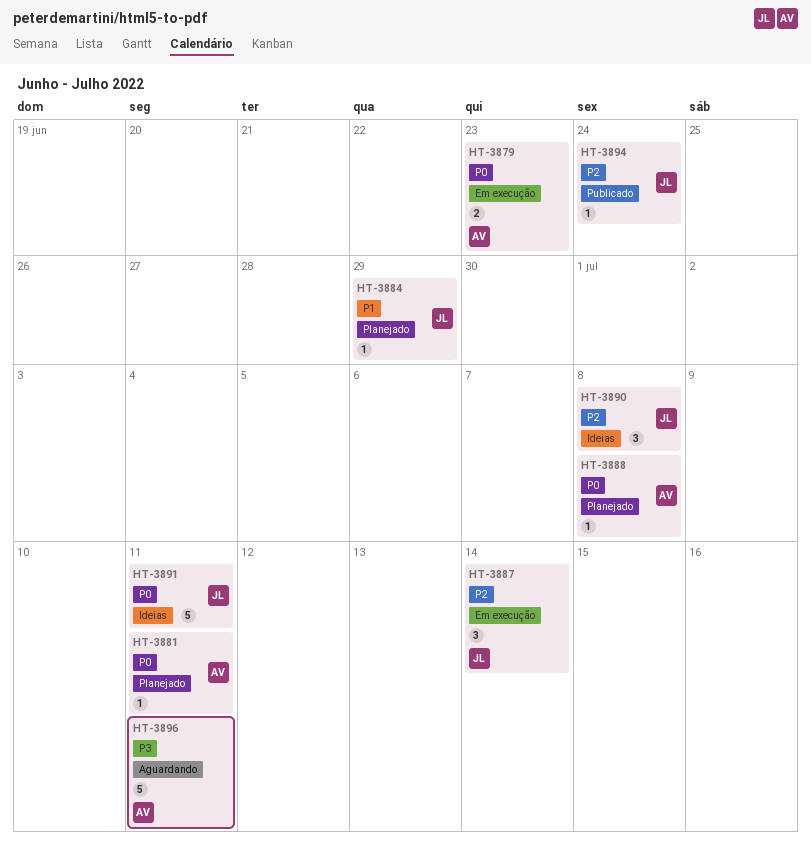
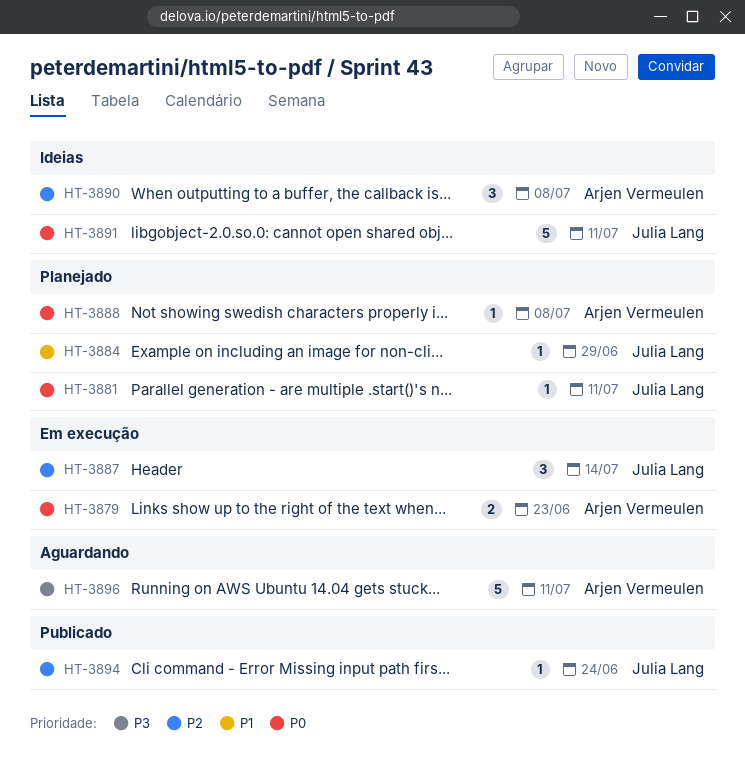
HT-3881, owner: Arjen Vermeulen -> Julia Lang
HT-3890, owner: Julia Lang -> Arjen Vermeulen

